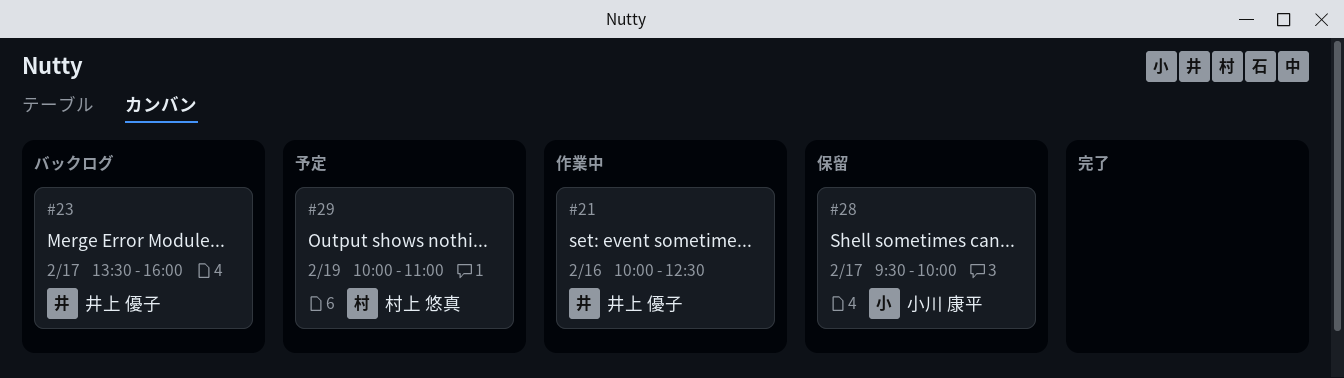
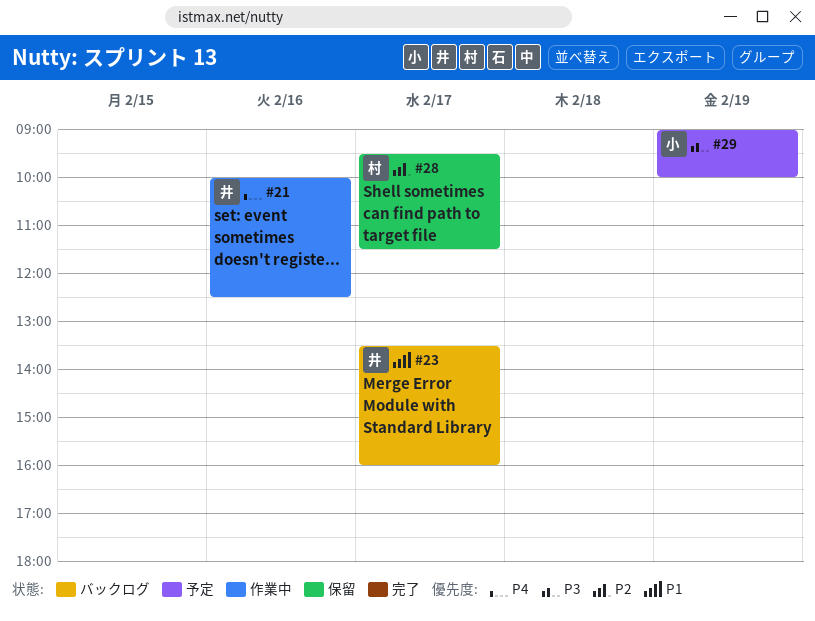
#28, owner: 小川 康平 -> 村上 悠真
#28, ends: 10:00 -> 11:30
#29, owner: 村上 悠真 -> 小川 康平
#29, begins: 10:00 -> 09:00
#29, ends: 11:00 -> 10:00

